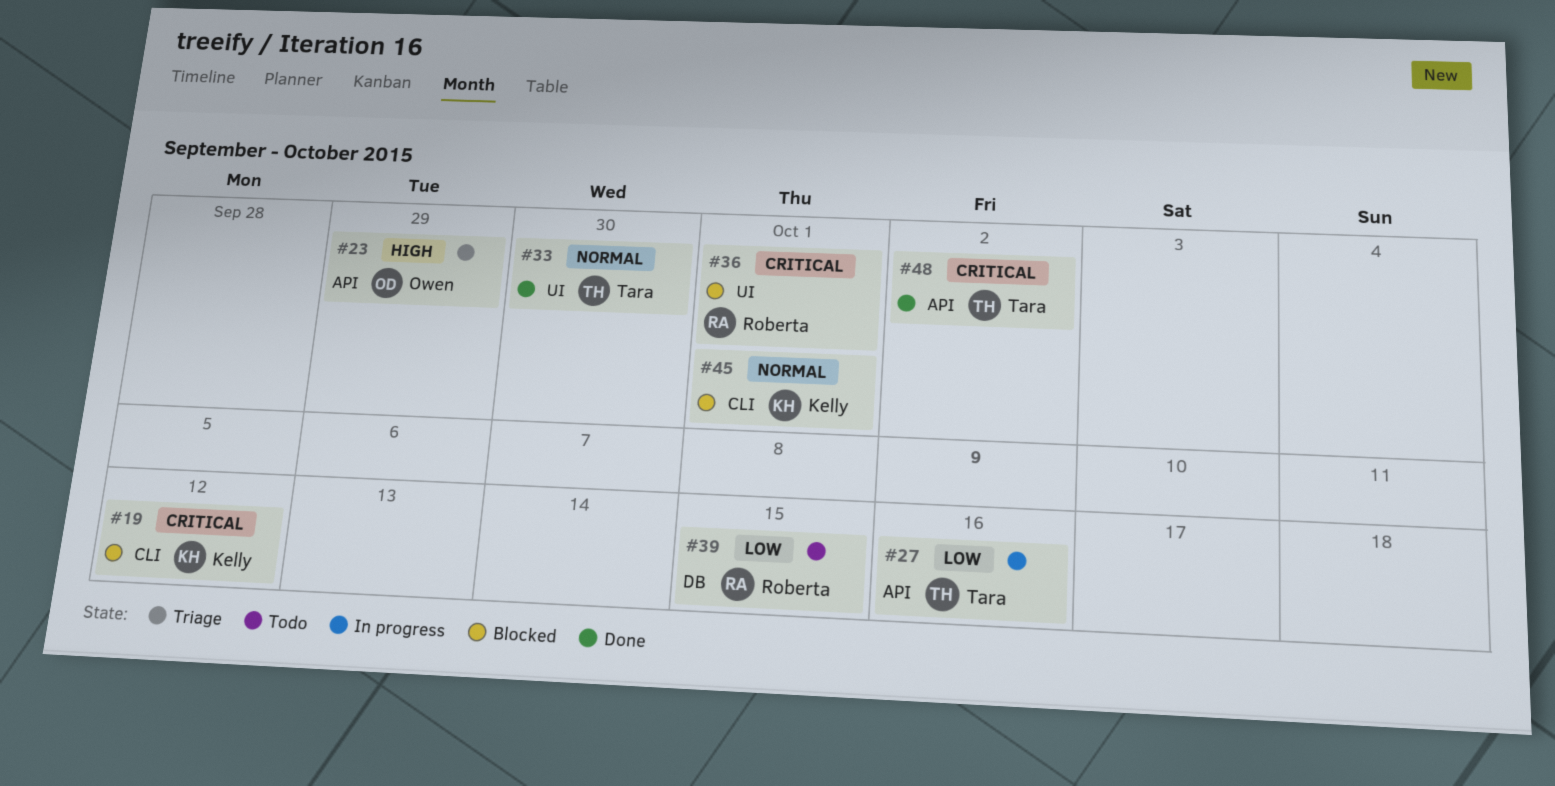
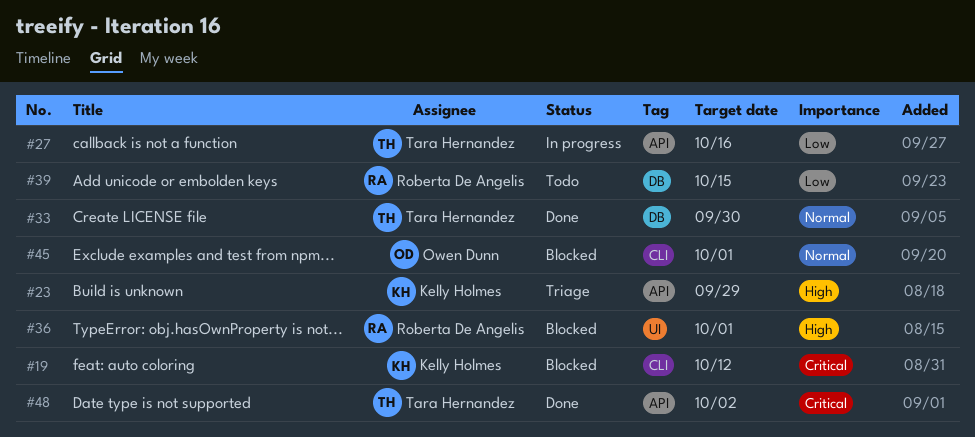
#23, owner: Owen Dunn -> Kelly Holmes
#33, label: UI -> DB
#36, priority: Critical -> High
#45, owner: Kelly Holmes -> Owen Dunn

